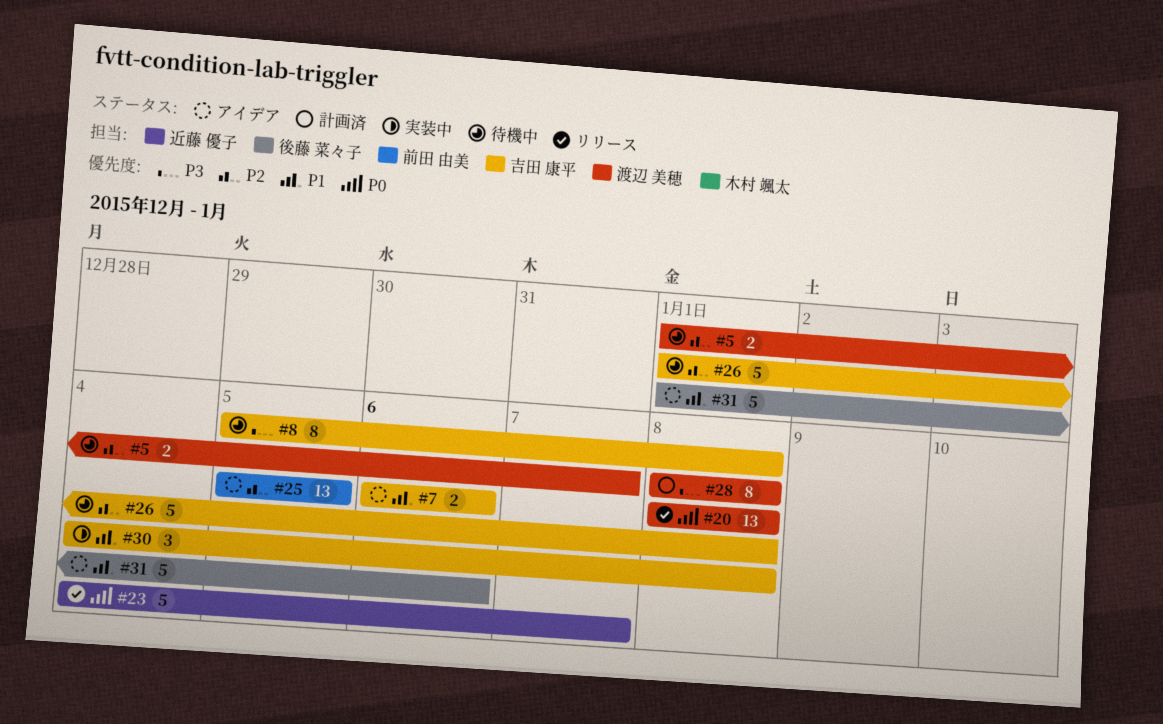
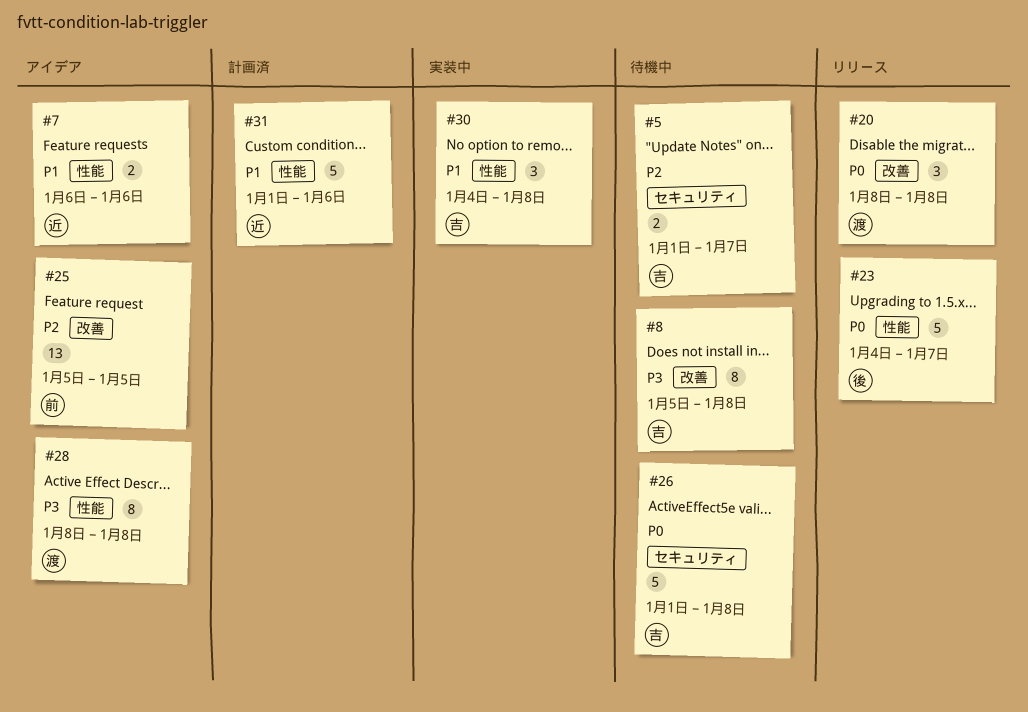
#5, owner: 渡辺 美穂 -> 吉田 康平
#7, owner: 吉田 康平 -> 近藤 優子
#20, estimate: 13 -> 3
#23, owner: 近藤 優子 -> 後藤 菜々子
#26, priority: P2 -> P0
#28, status: 計画済 -> アイデア
#31, status: アイデア -> 計画済
#31, owner: 後藤 菜々子 -> 近藤 優子

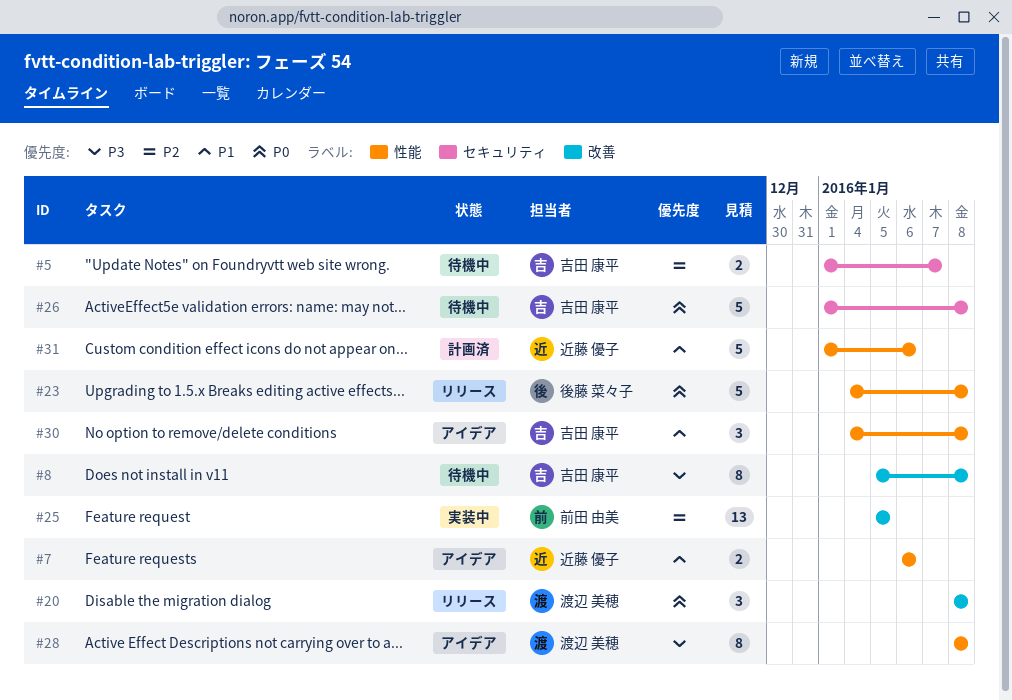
#23, due: Jan 7 -> Jan 8
#25, status: アイデア -> 実装中
#30, status: 実装中 -> アイデア

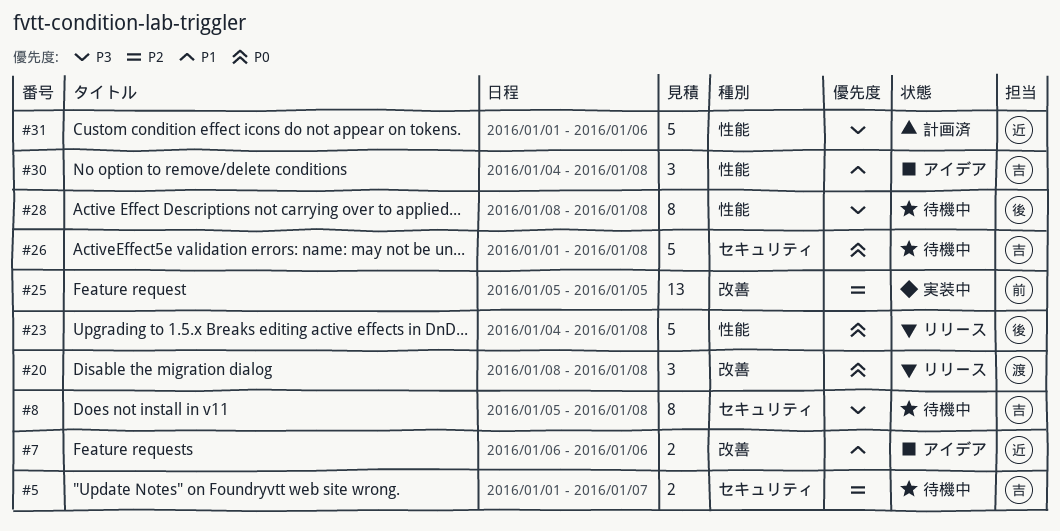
#7, label: 性能 -> 改善
#8, label: 改善 -> セキュリティ
#28, status: アイデア -> 待機中
#28, owner: 渡辺 美穂 -> 後藤 菜々子
#31, priority: P1 -> P3

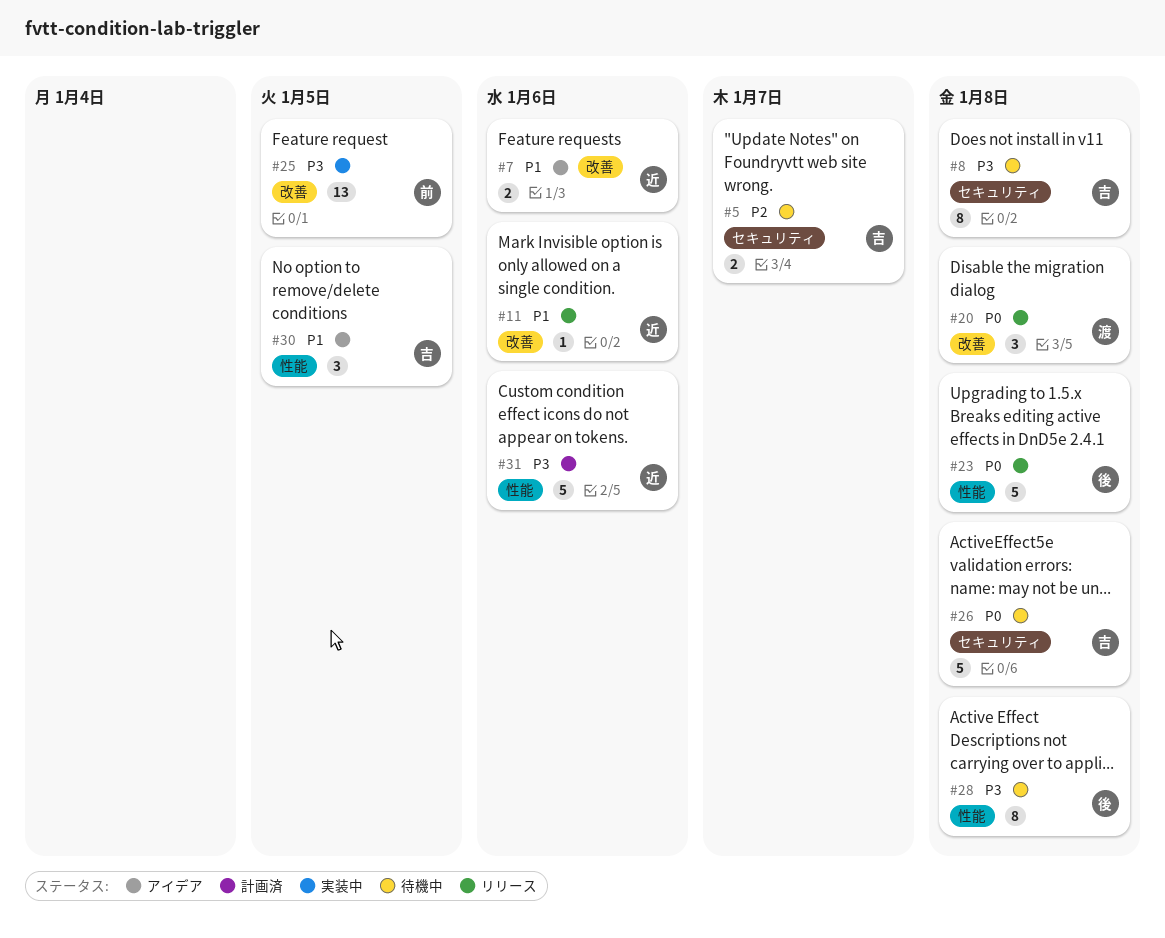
#11: none -> present
#25, priority: P2 -> P3
#30, due: Jan 8 -> Jan 5

